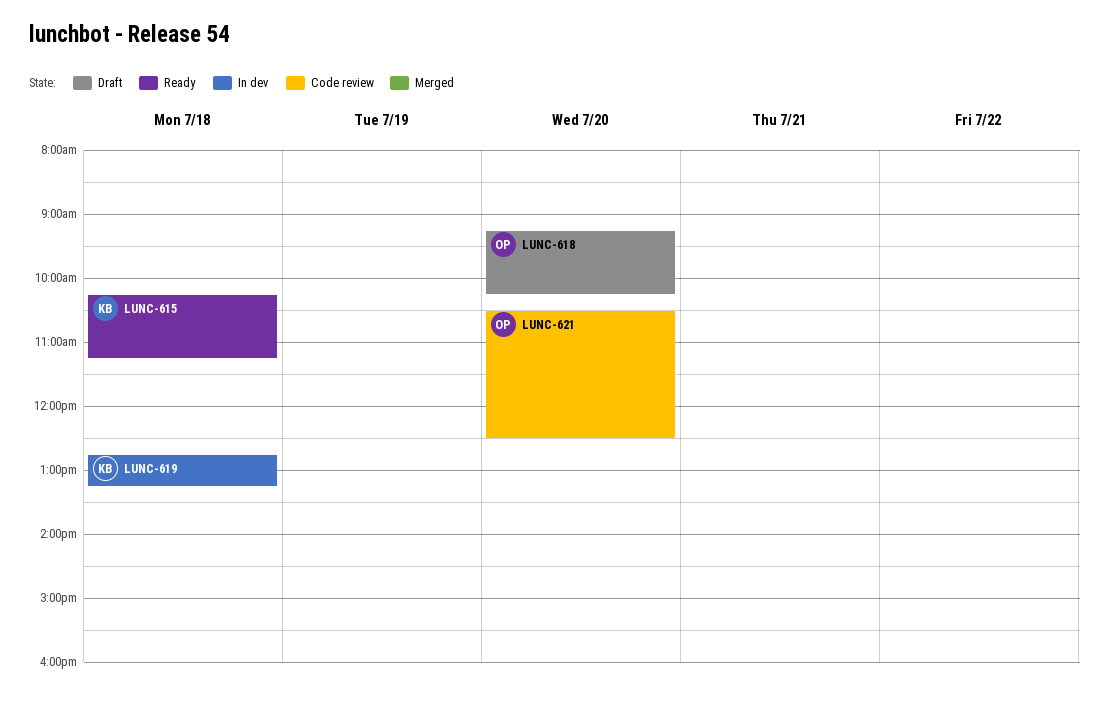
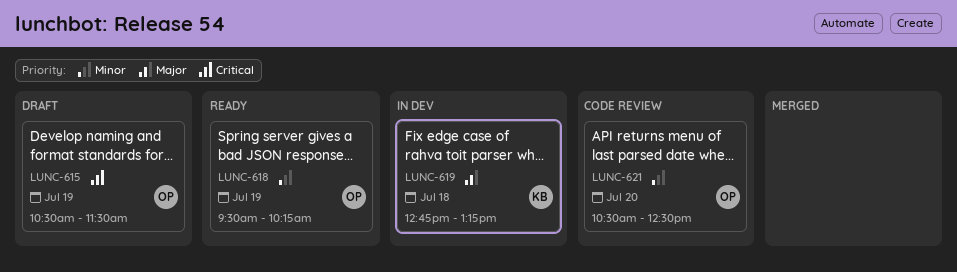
LUNC-615, status: Ready -> Draft
LUNC-615, owner: KB -> OP
LUNC-615, day: Jul 18 -> Jul 19
LUNC-615, begins: 10:15 -> 10:30
LUNC-615, ends: 11:15 -> 11:30
LUNC-618, status: Draft -> Ready
LUNC-618, day: Jul 20 -> Jul 19
LUNC-618, begins: 09:15 -> 09:30

